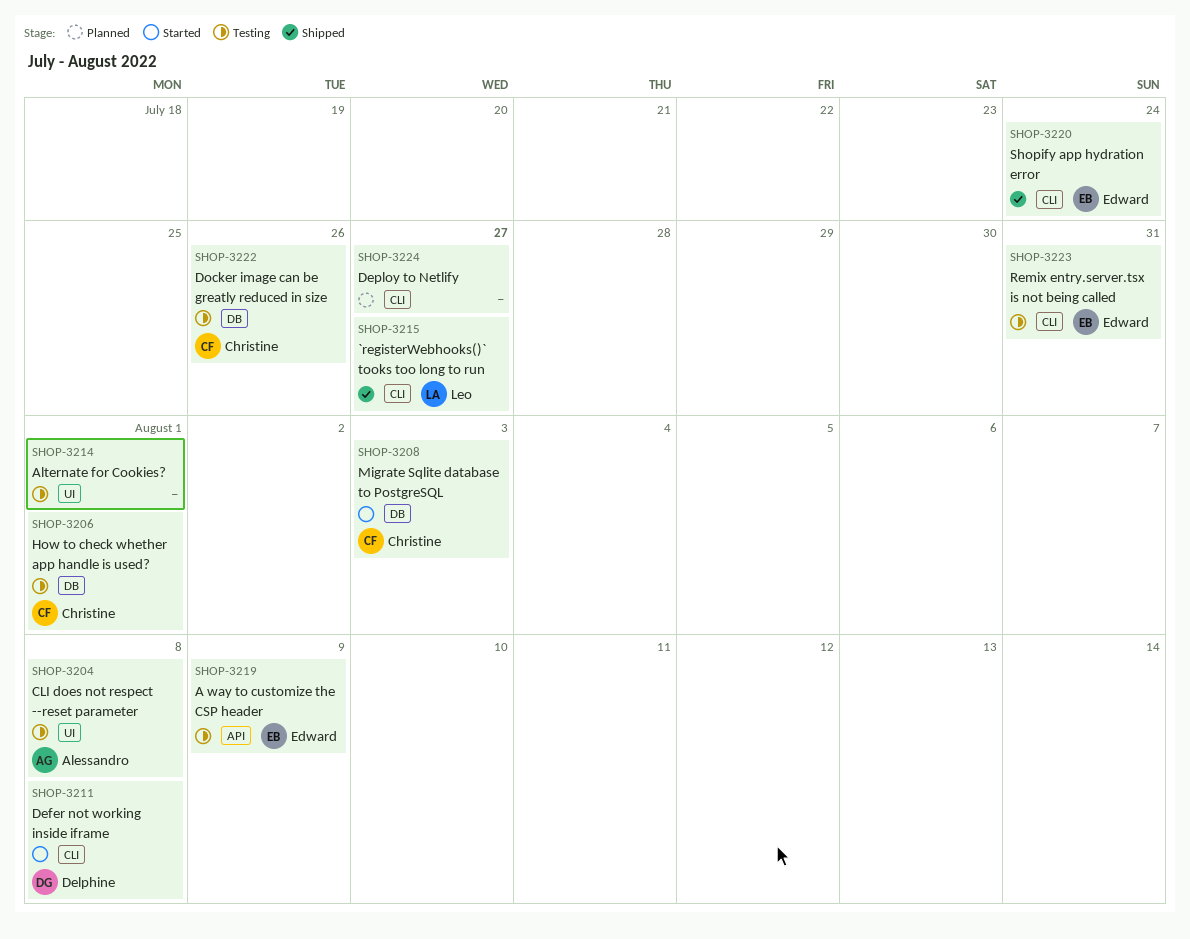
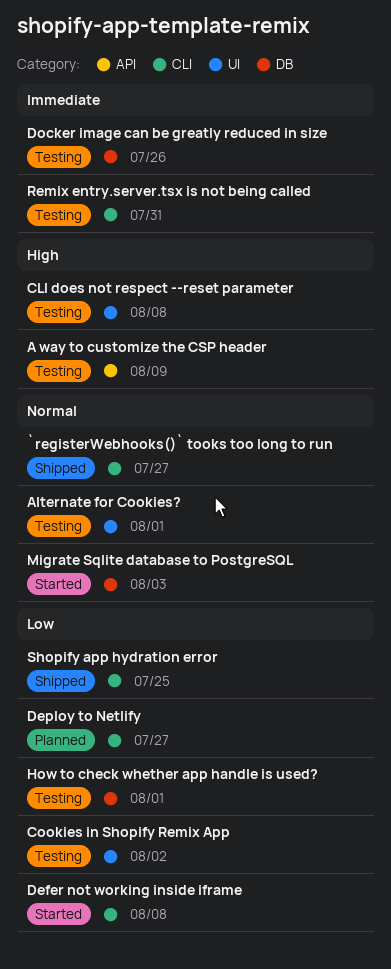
Cookies in Shopify Remix App: none -> present
Shopify app hydration error, due: Jul 24 -> Jul 25

